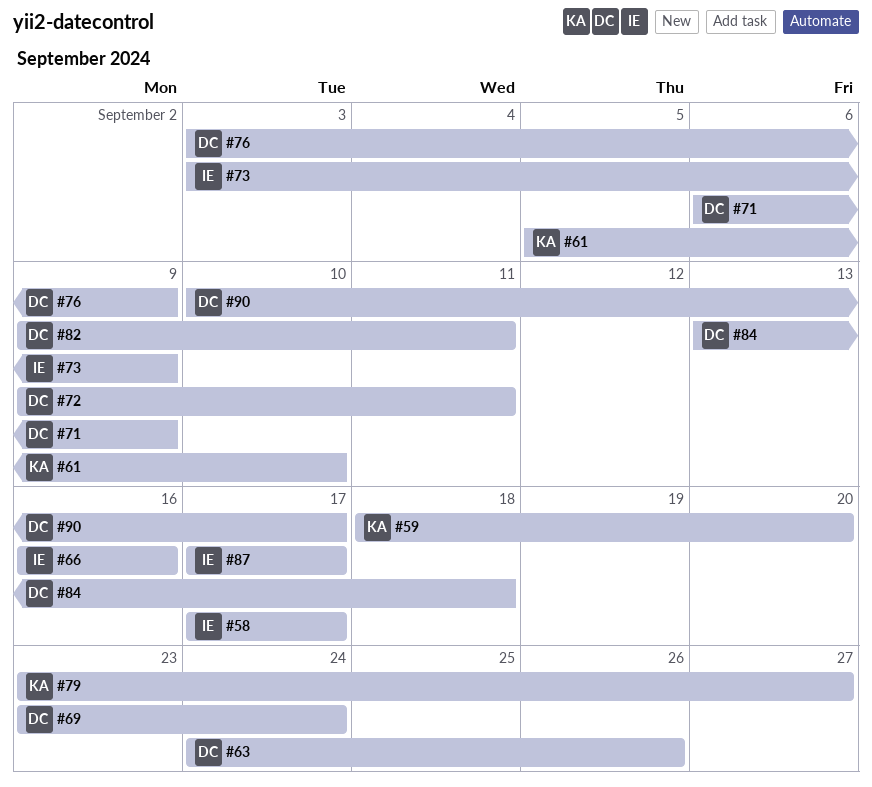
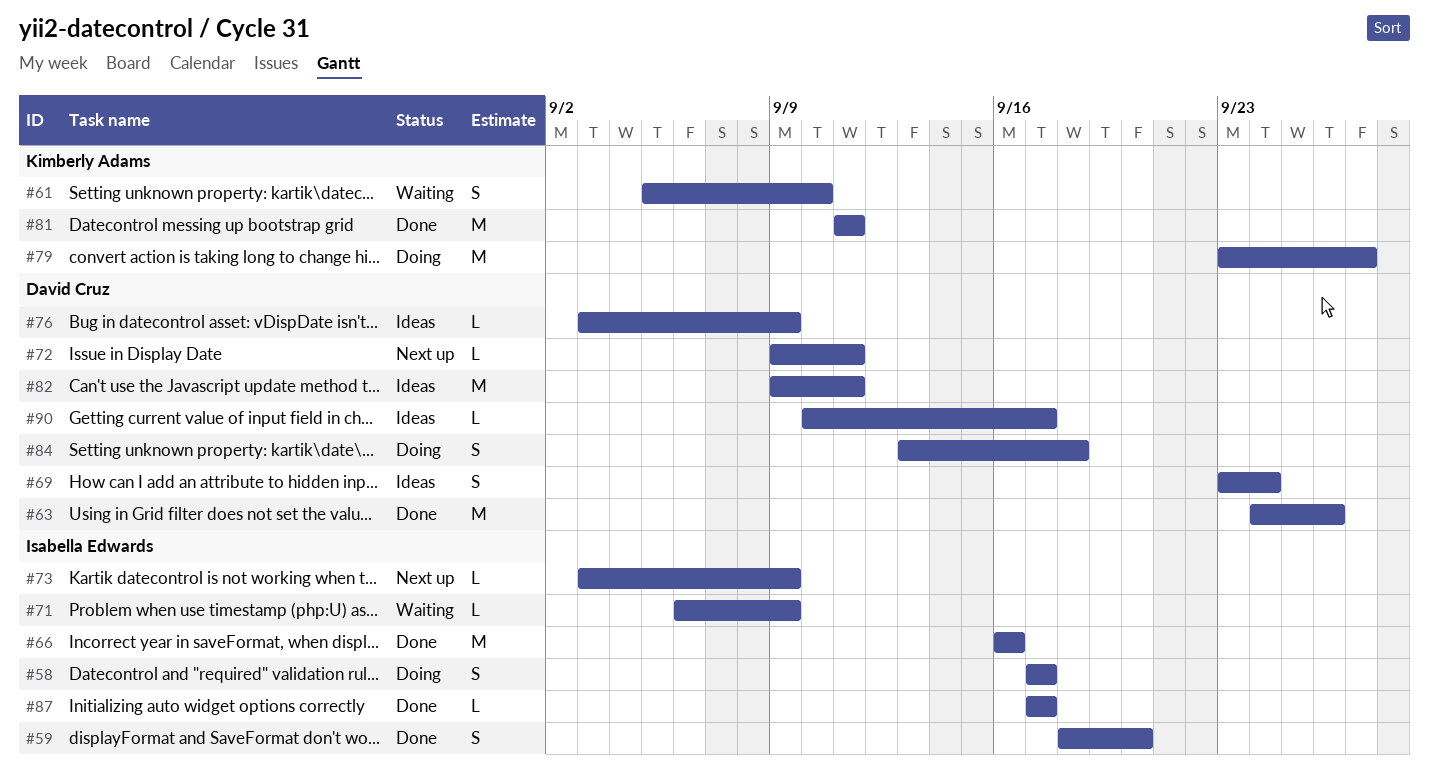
#59, owner: Kimberly Adams -> Isabella Edwards
#71, owner: David Cruz -> Isabella Edwards
#81: none -> present

